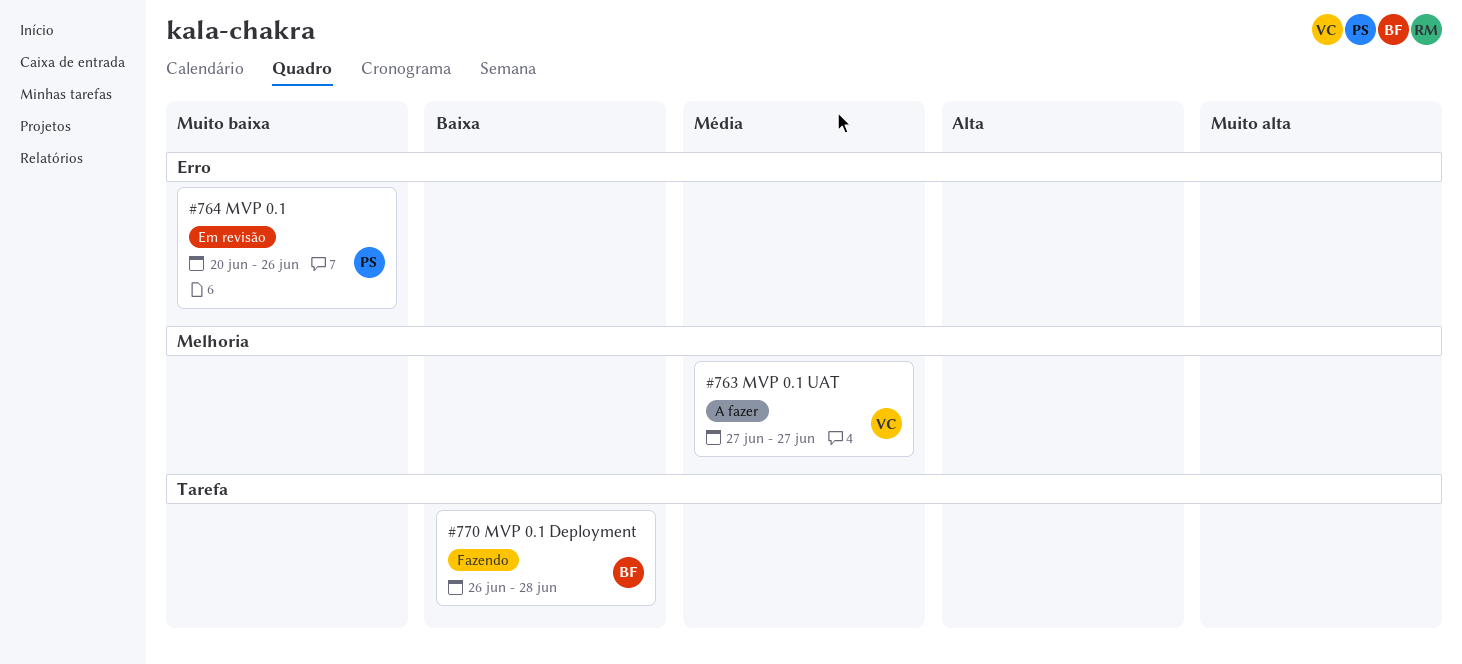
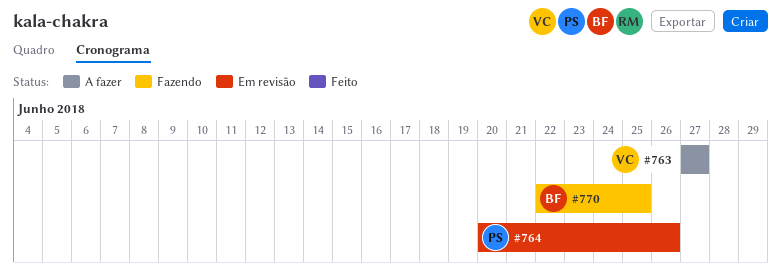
#770, start: Jun 26 -> Jun 22
#770, due: Jun 28 -> Jun 25

